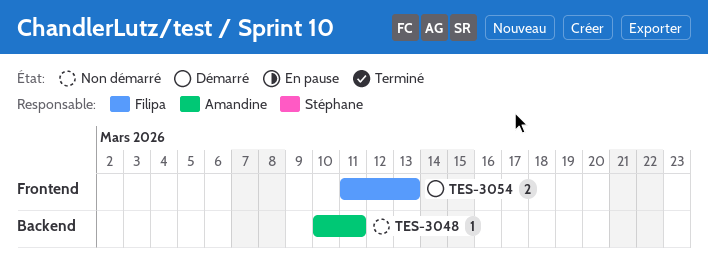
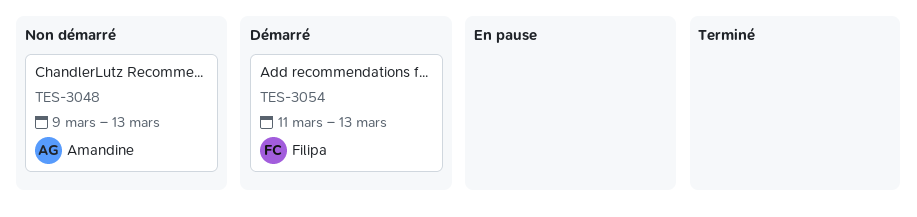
TES-3048, start: Mar 10 -> Mar 9
TES-3048, due: Mar 11 -> Mar 13

